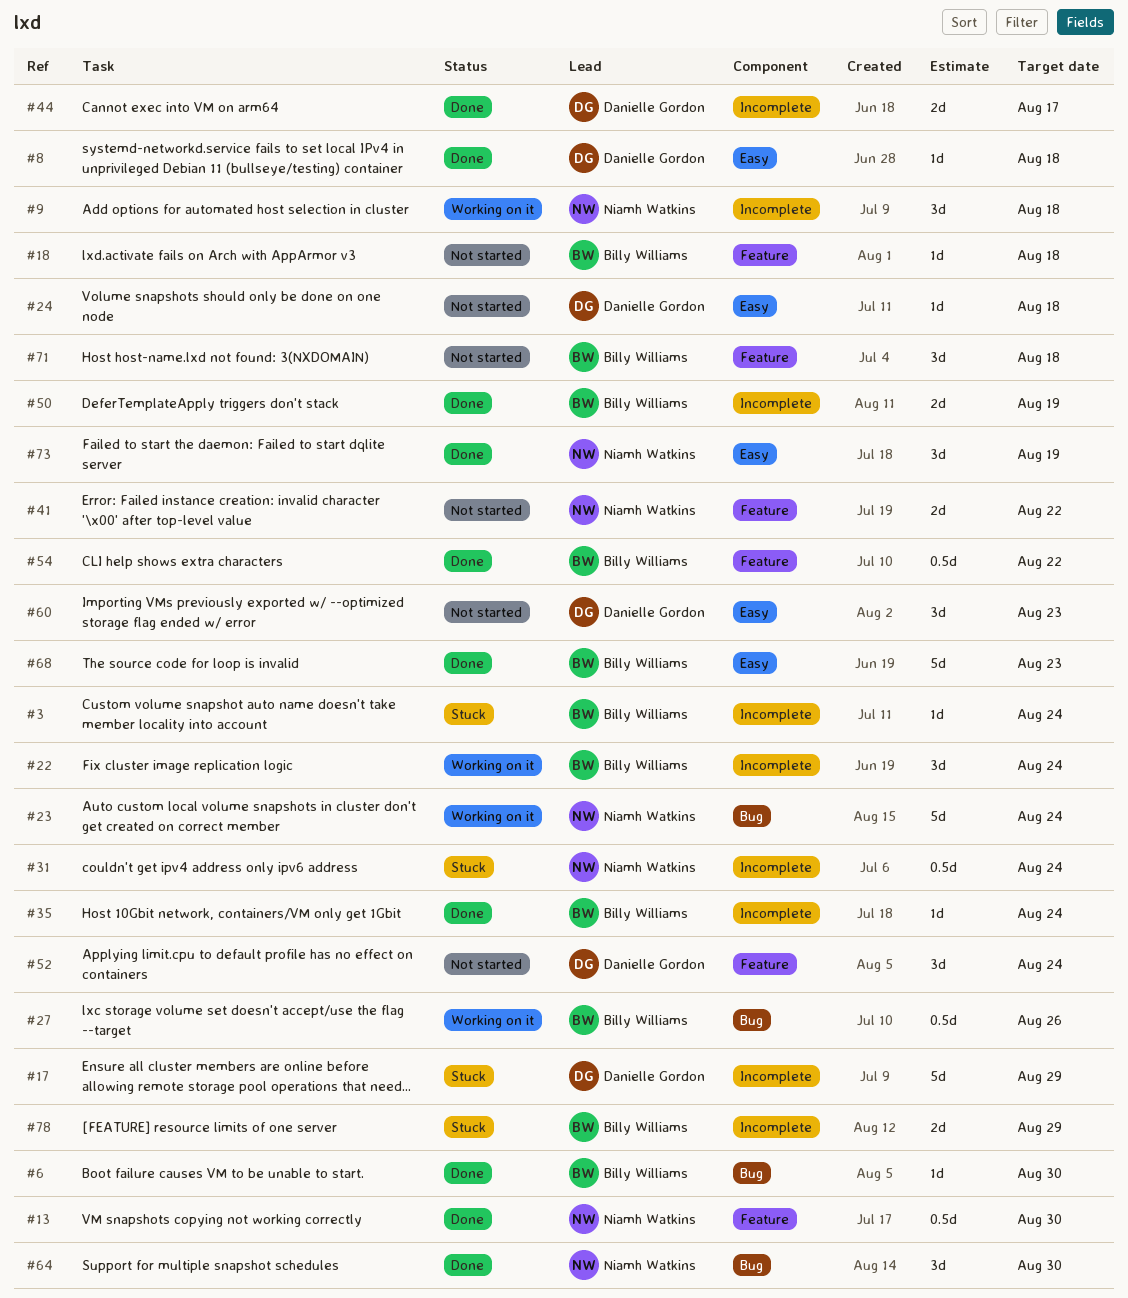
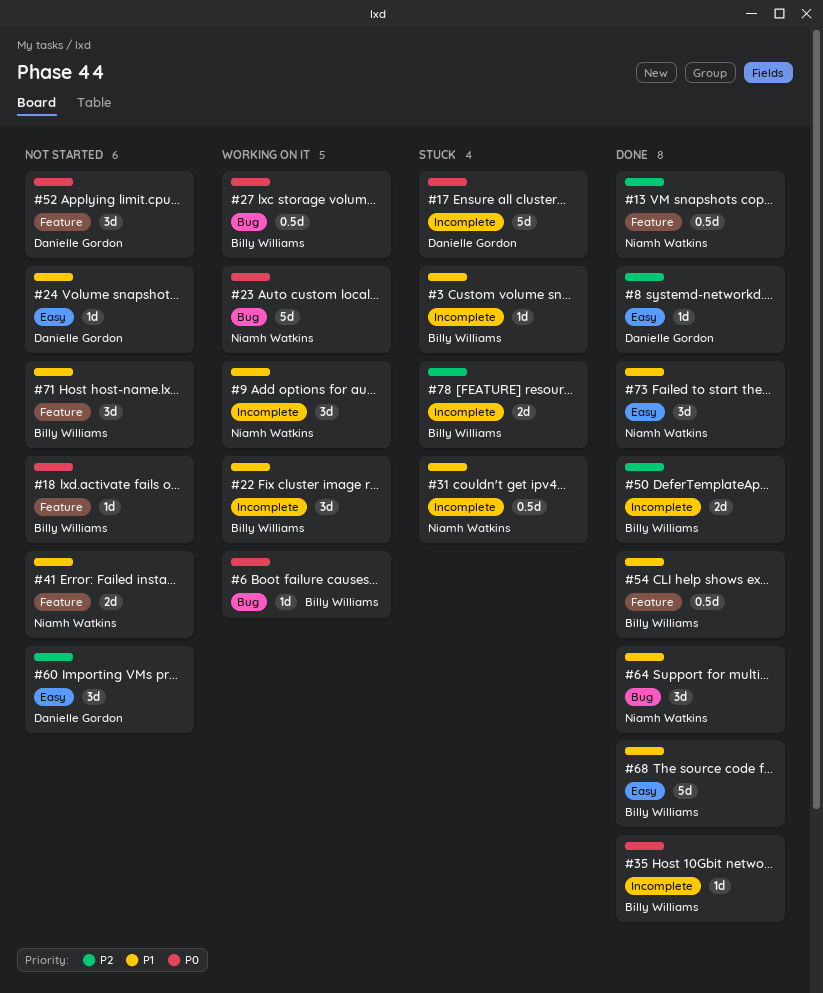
#6, status: Done -> Working on it
#44: present -> none

